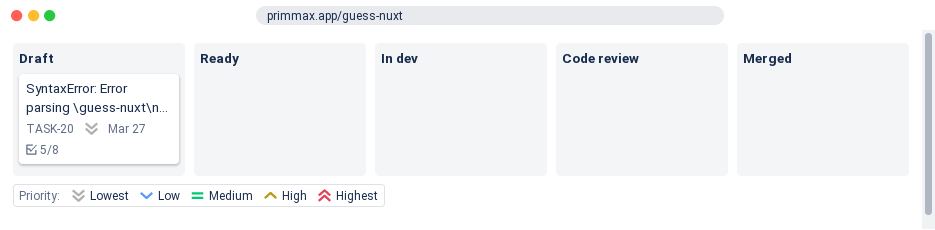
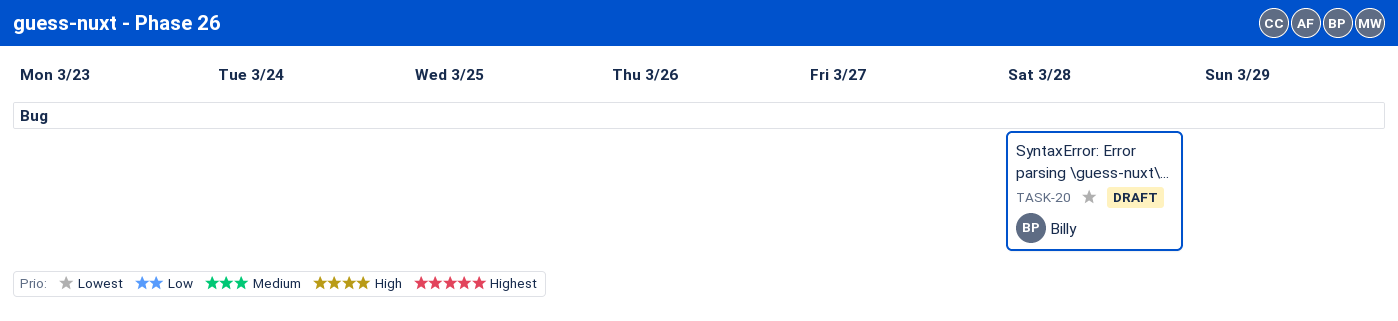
TASK-20, due: Mar 27 -> Mar 28

